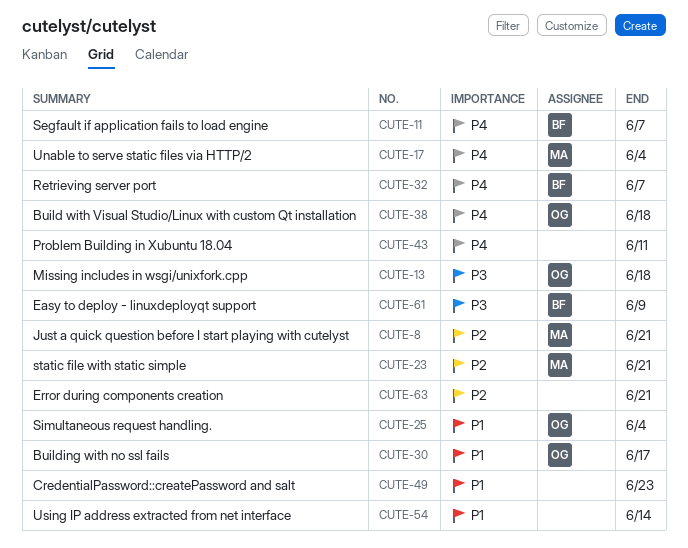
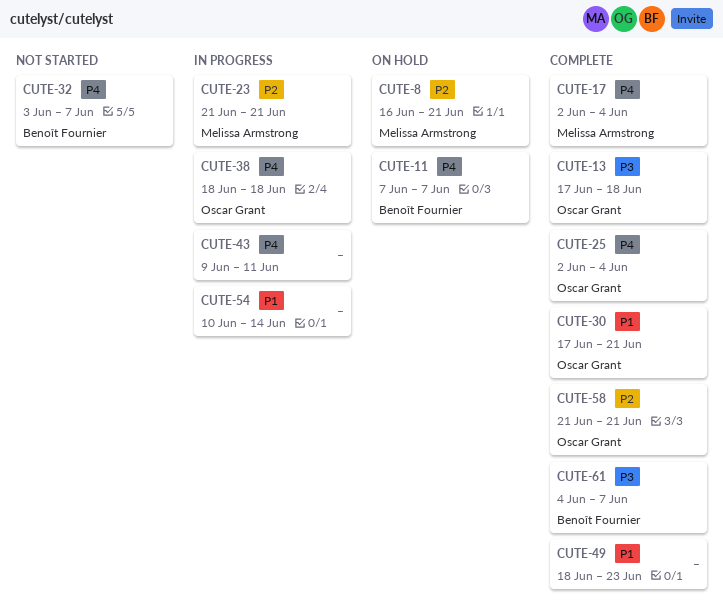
CUTE-25, priority: P1 -> P4
CUTE-30, due: Jun 17 -> Jun 21
CUTE-58: none -> present
CUTE-61, due: Jun 9 -> Jun 7
CUTE-63: present -> none

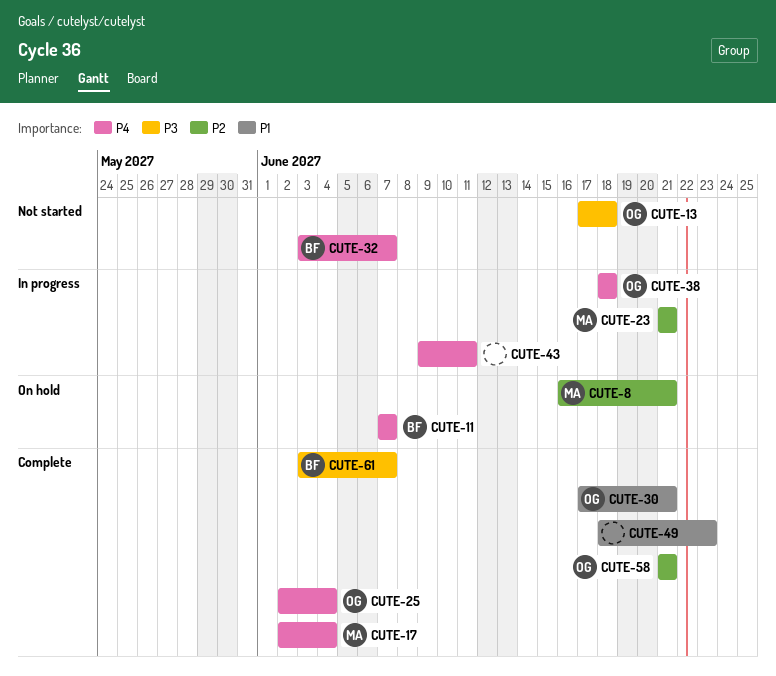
CUTE-13, status: Complete -> Not started
CUTE-54: present -> none
CUTE-61, start: Jun 4 -> Jun 3

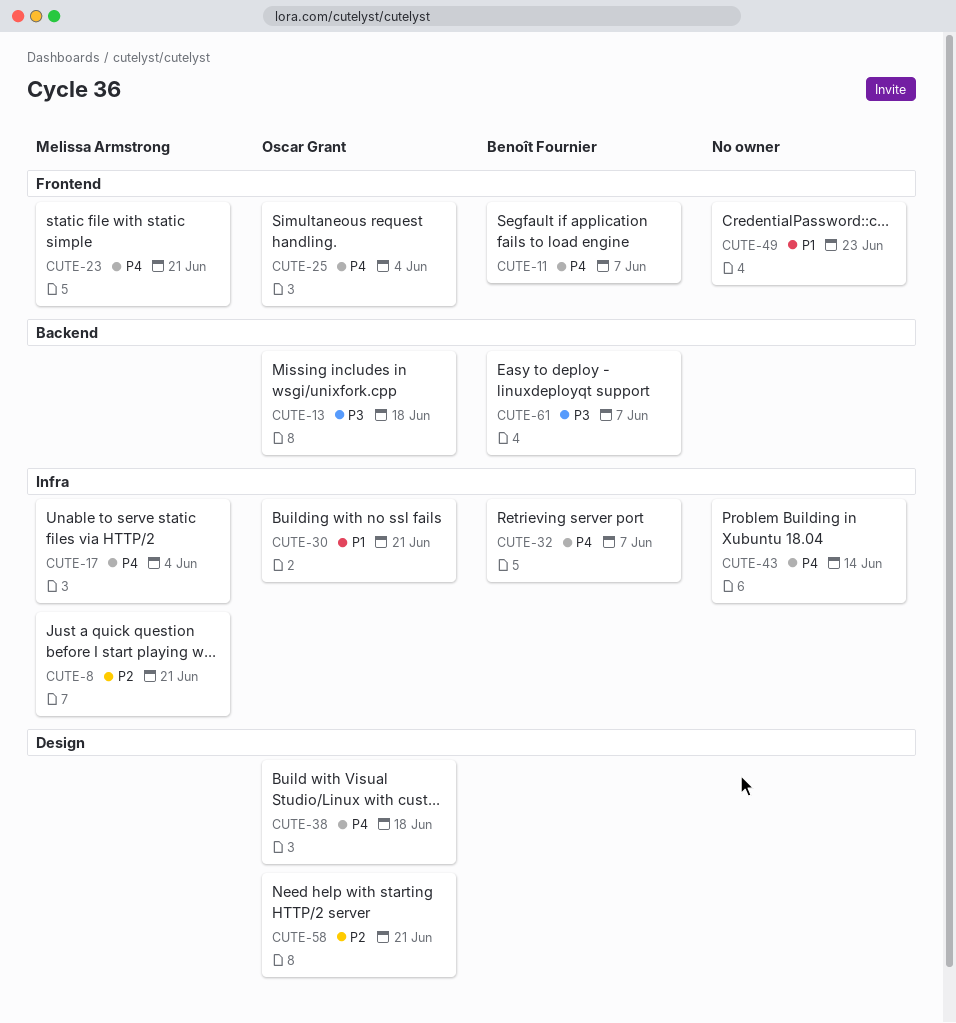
CUTE-23, priority: P2 -> P4
CUTE-43, due: Jun 11 -> Jun 14

